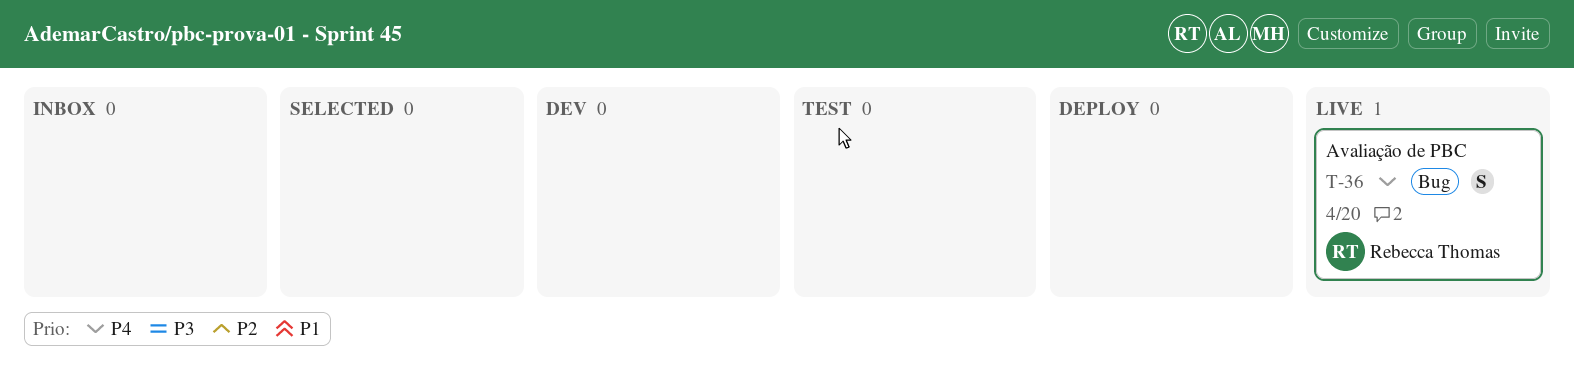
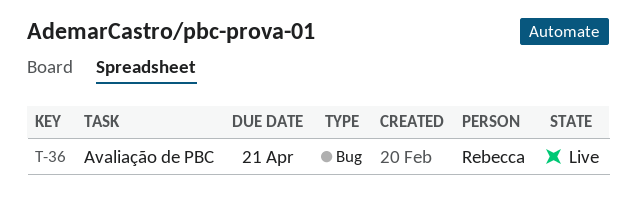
T-36, due: Apr 20 -> Apr 21

